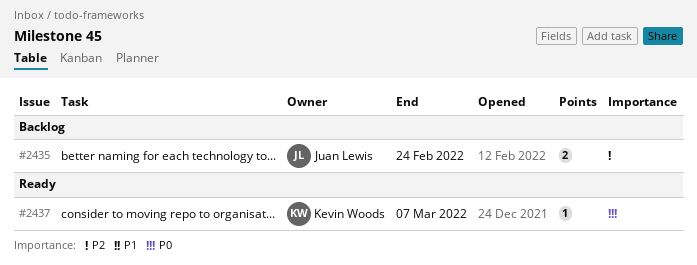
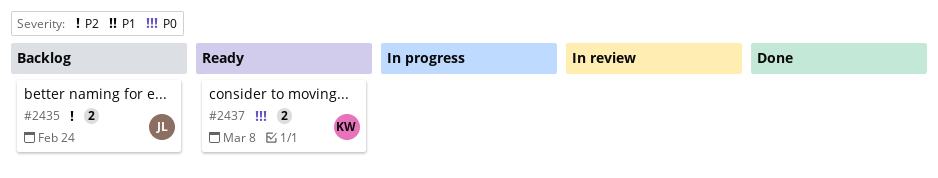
#2437, estimate: 1 -> 2
#2437, due: Mar 7 -> Mar 8

